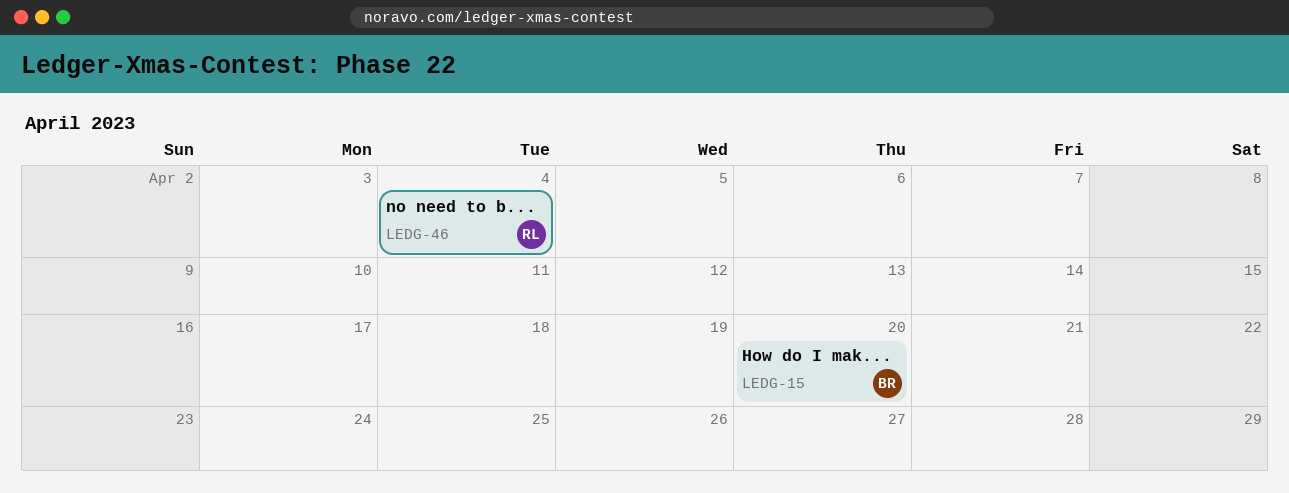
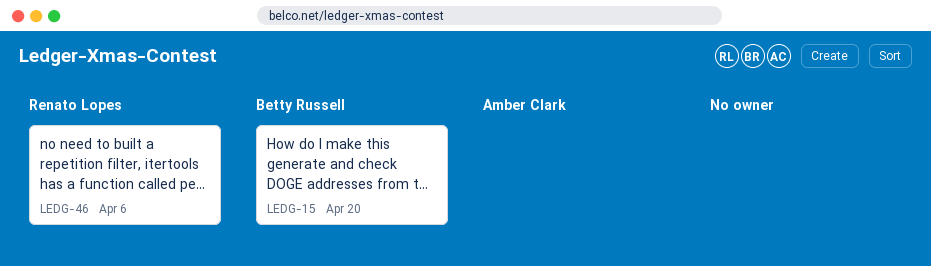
LEDG-46, due: Apr 4 -> Apr 6

